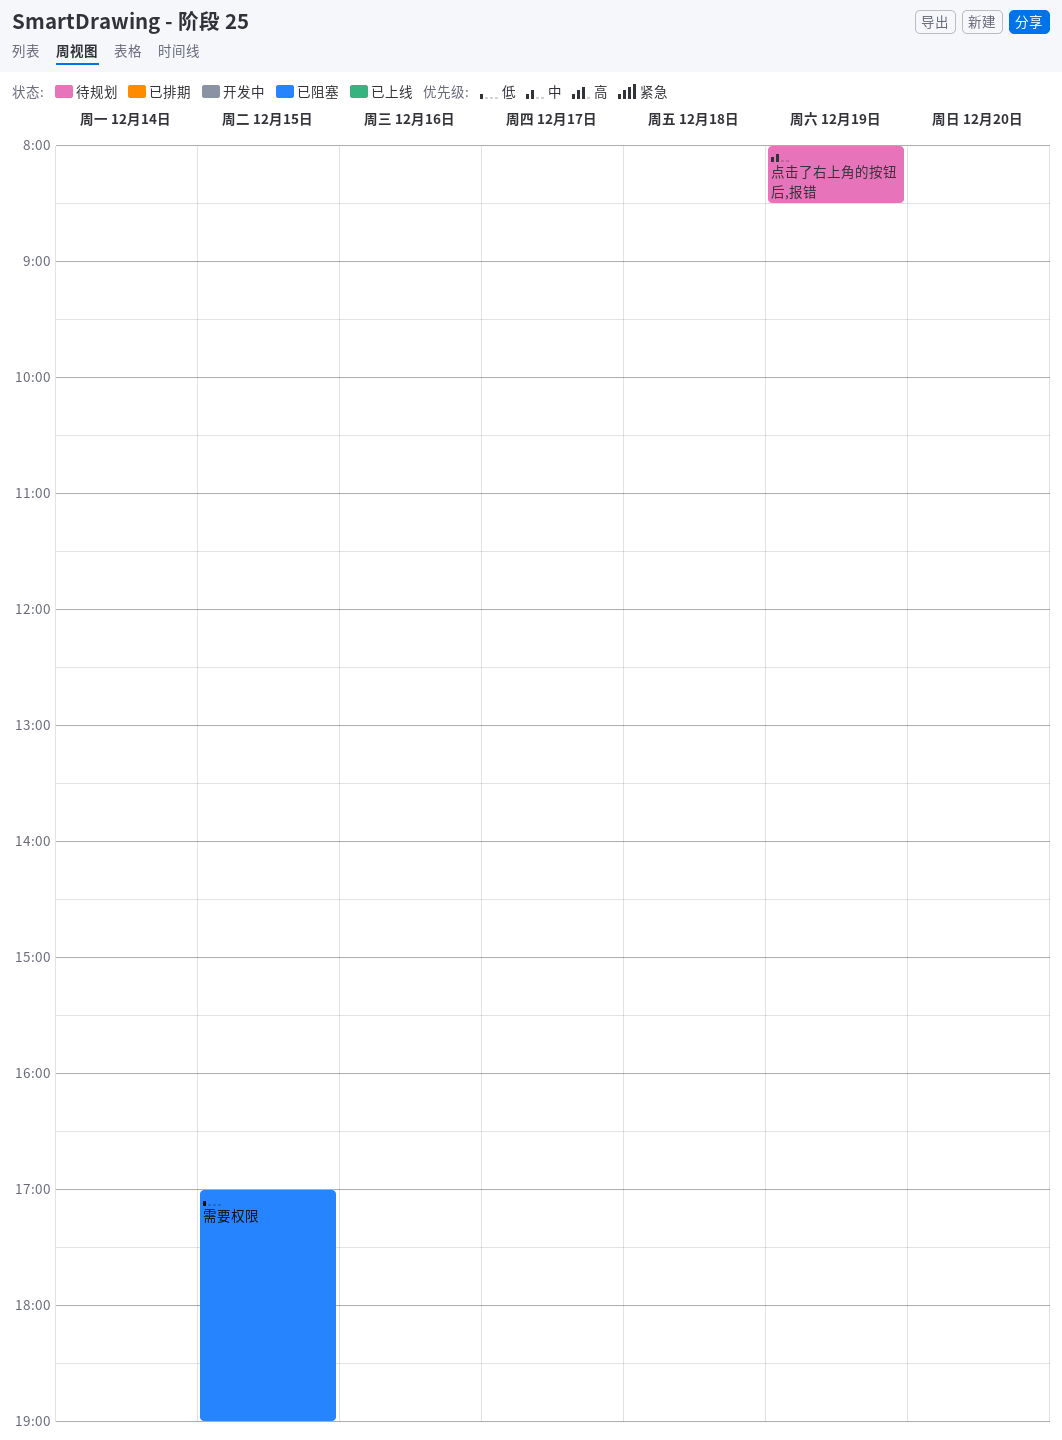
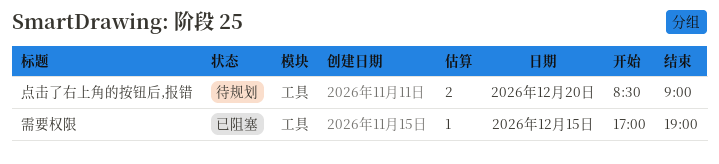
点击了右上角的按钮后,报错, day: Dec 19 -> Dec 20
点击了右上角的按钮后,报错, begins: 08:00 -> 08:30
点击了右上角的按钮后,报错, ends: 08:30 -> 09:00

